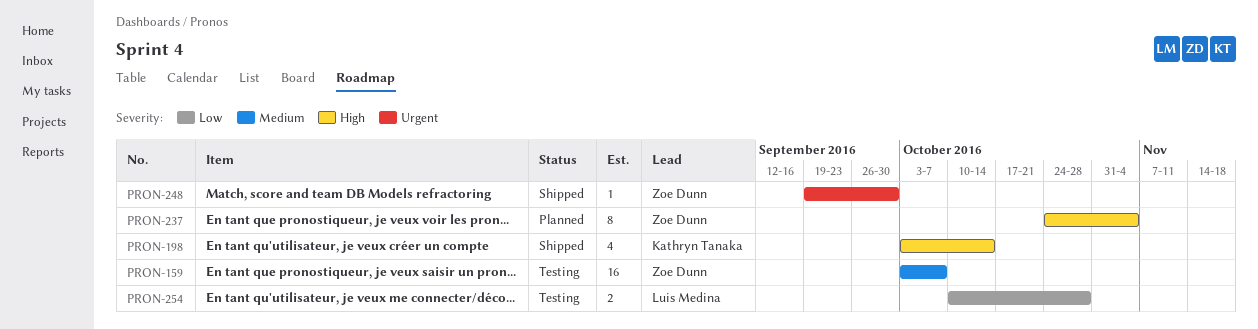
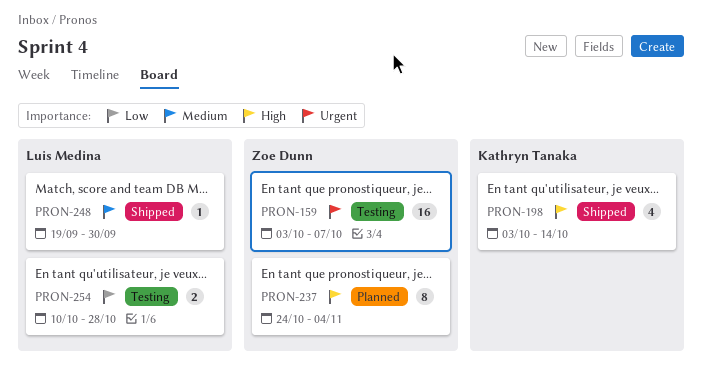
PRON-159, priority: Medium -> Urgent
PRON-248, owner: Zoe Dunn -> Luis Medina
PRON-248, priority: Urgent -> Medium

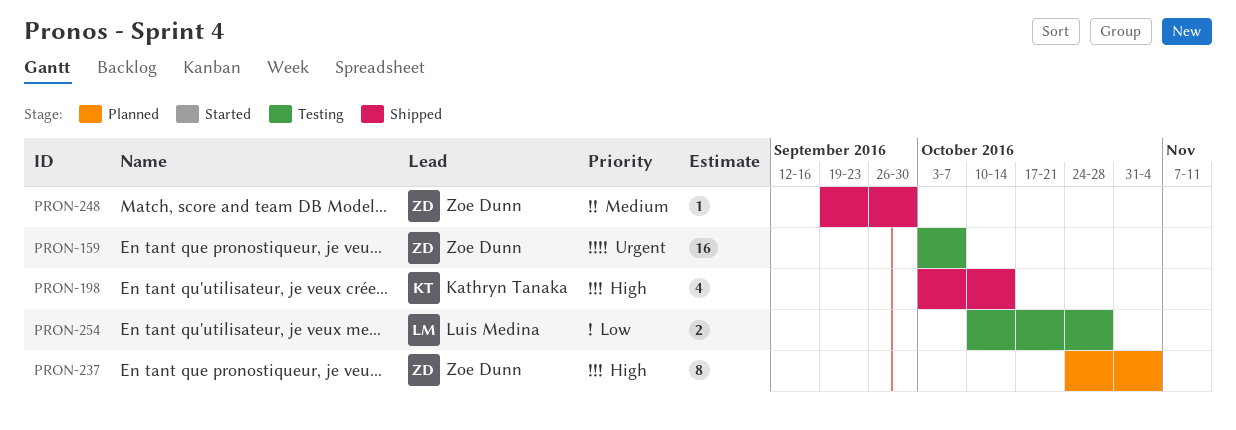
PRON-248, owner: Luis Medina -> Zoe Dunn

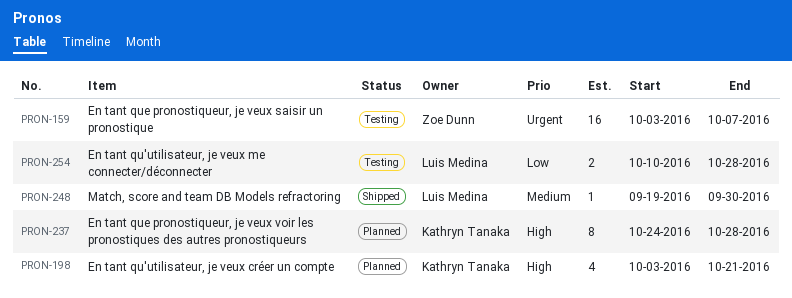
PRON-198, status: Shipped -> Planned
PRON-198, due: Oct 14 -> Oct 21
PRON-237, owner: Zoe Dunn -> Kathryn Tanaka
PRON-237, due: Nov 4 -> Oct 28
PRON-248, owner: Zoe Dunn -> Luis Medina

